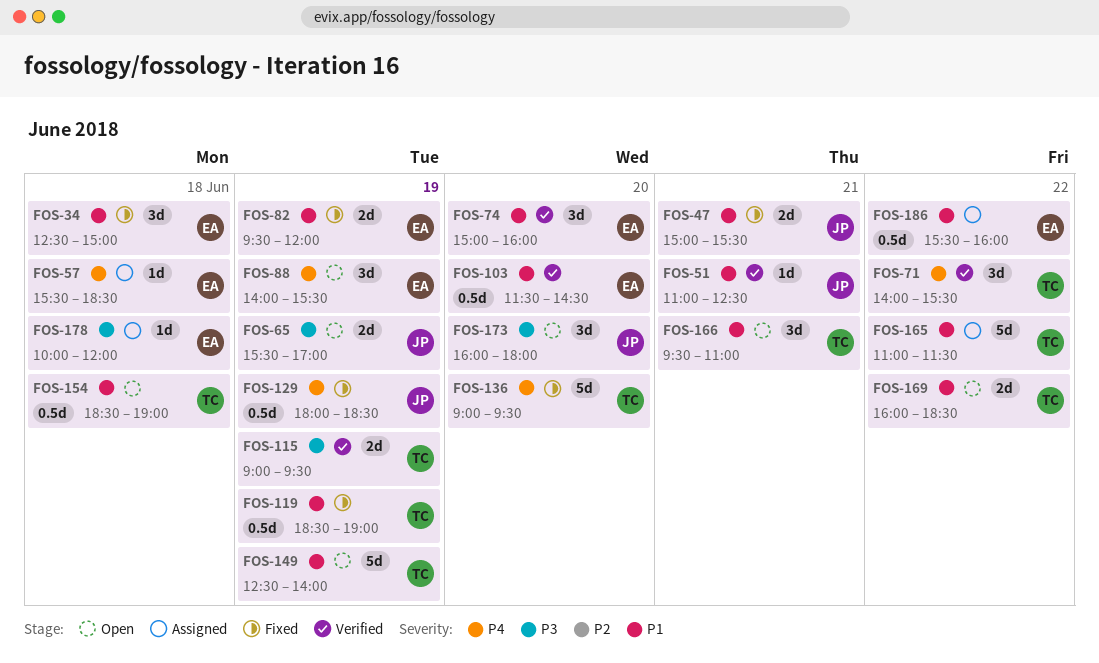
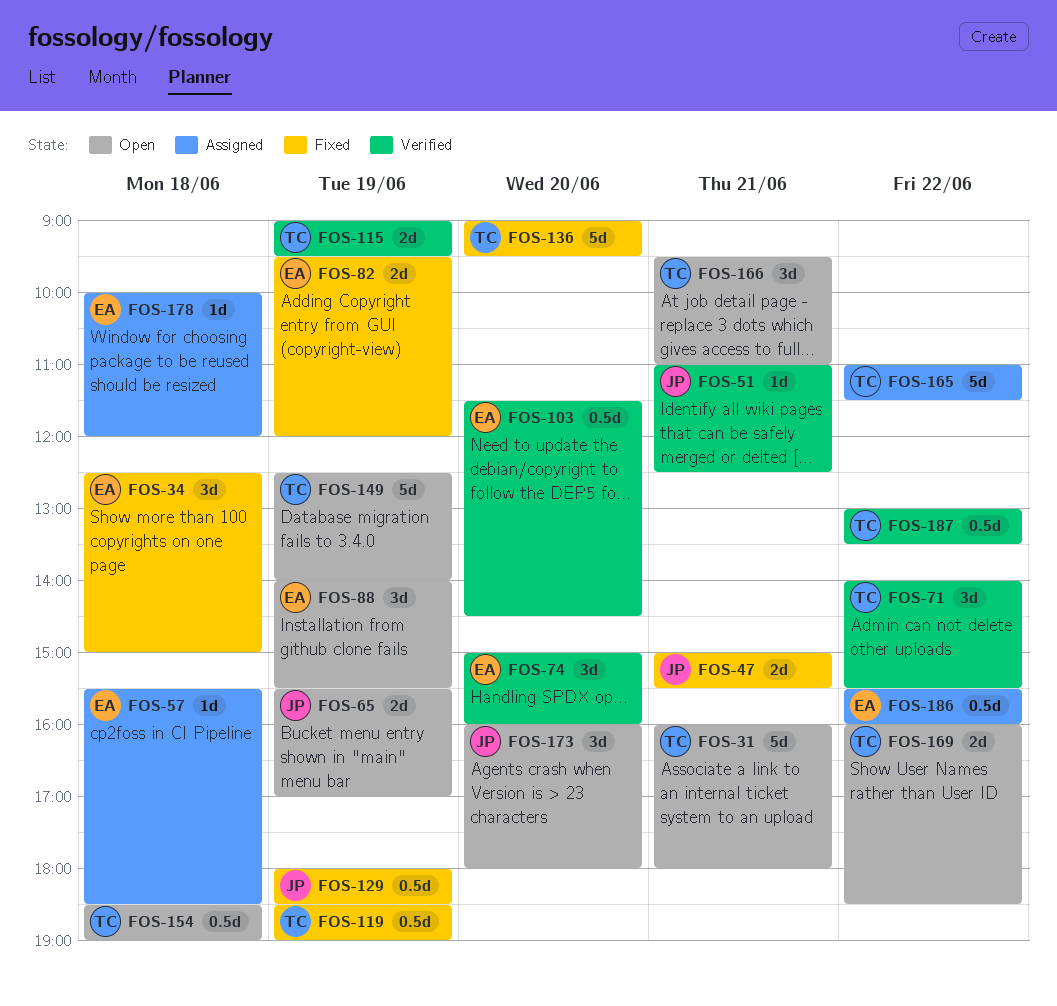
FOS-31: none -> present
FOS-187: none -> present

